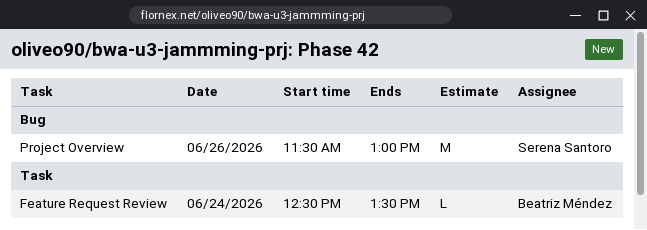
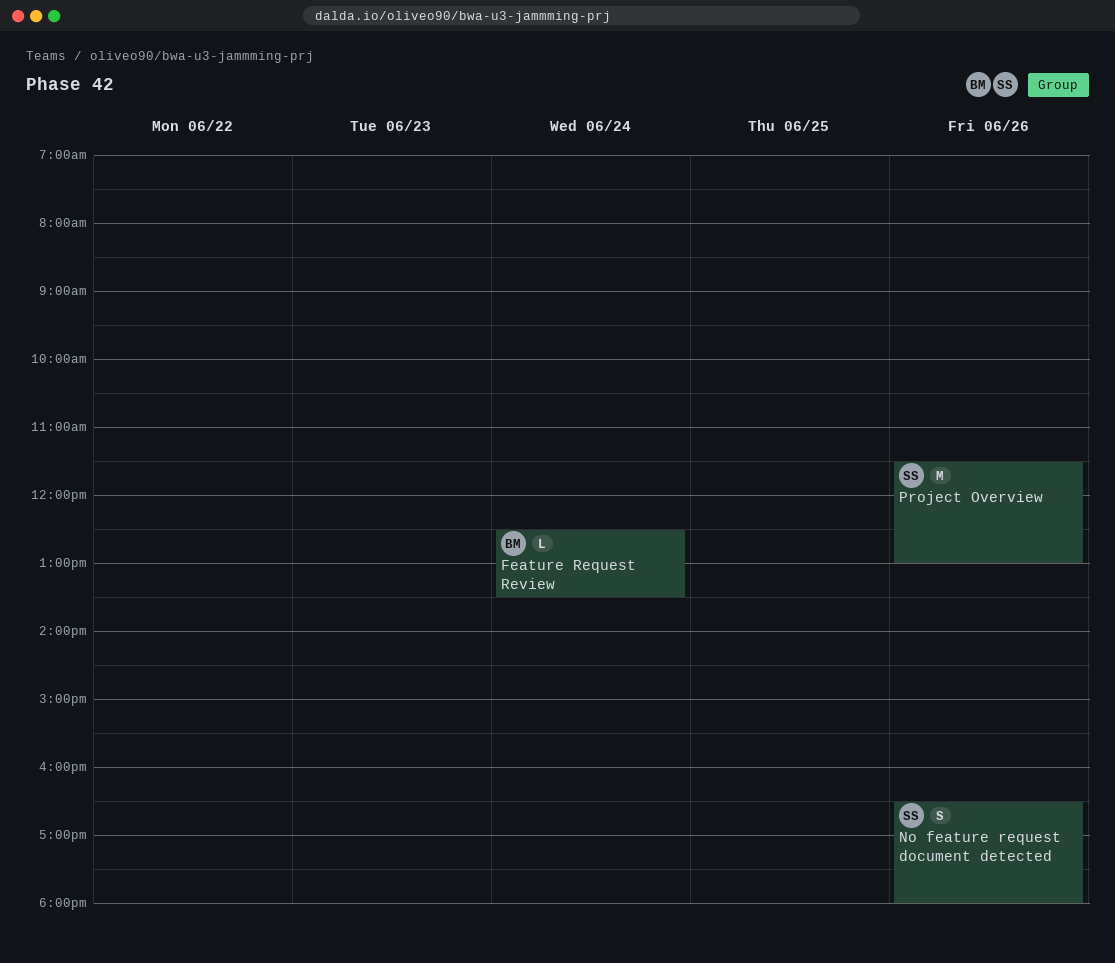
No feature request document detected: none -> present

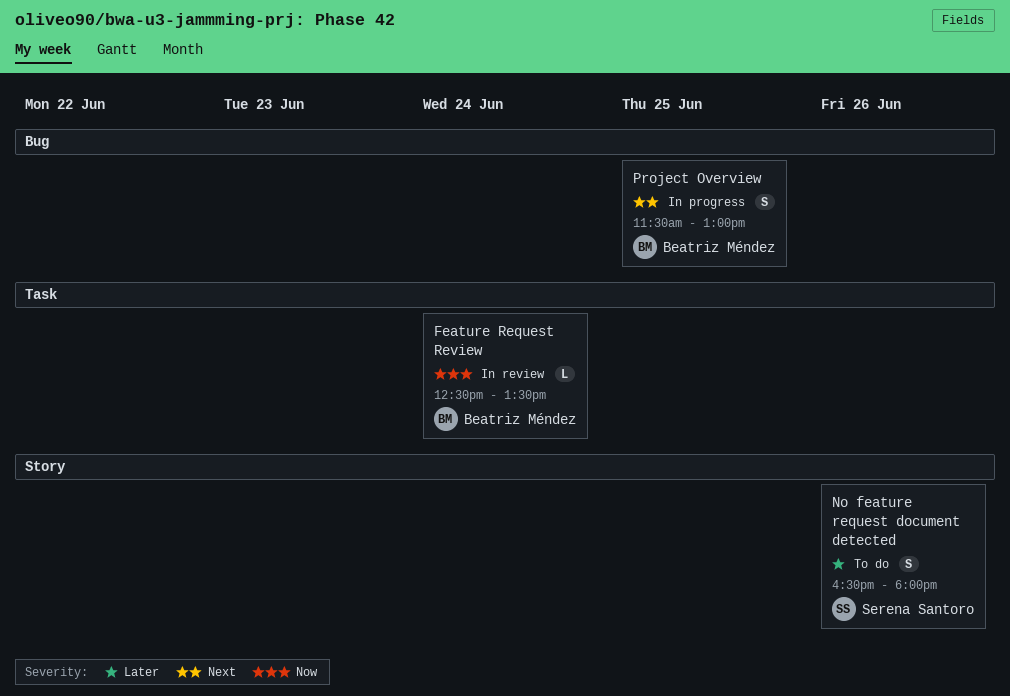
Project Overview, owner: Serena Santoro -> Beatriz Méndez
Project Overview, estimate: M -> S
Project Overview, day: Jun 26 -> Jun 25

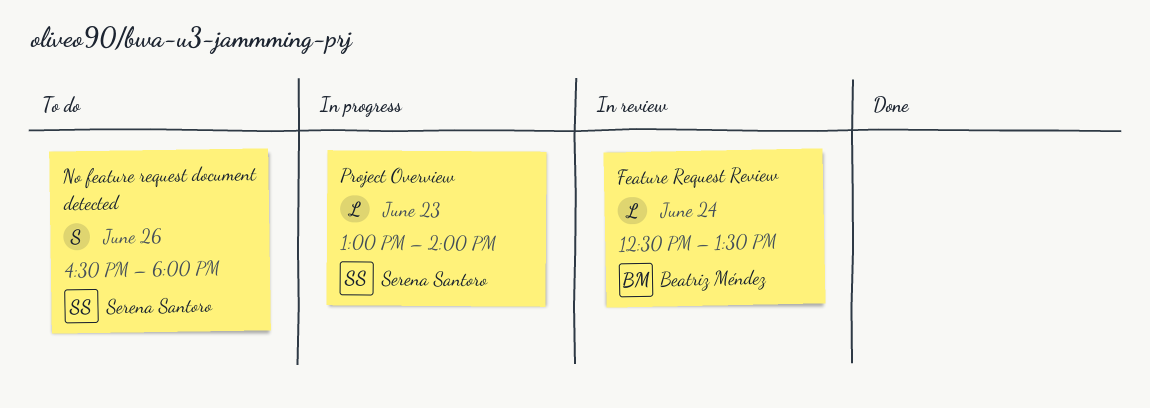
Project Overview, owner: Beatriz Méndez -> Serena Santoro
Project Overview, estimate: S -> L
Project Overview, day: Jun 25 -> Jun 23
Project Overview, begins: 11:30 -> 13:00
Project Overview, ends: 13:00 -> 14:00

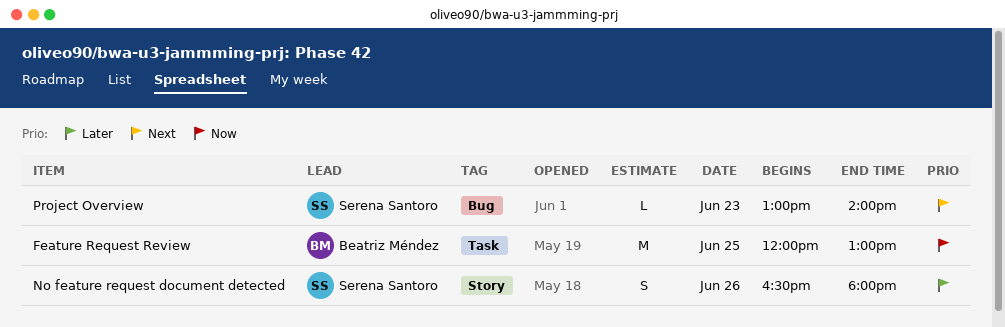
Feature Request Review, estimate: L -> M
Feature Request Review, day: Jun 24 -> Jun 25
Feature Request Review, begins: 12:30 -> 12:00
Feature Request Review, ends: 13:30 -> 13:00

